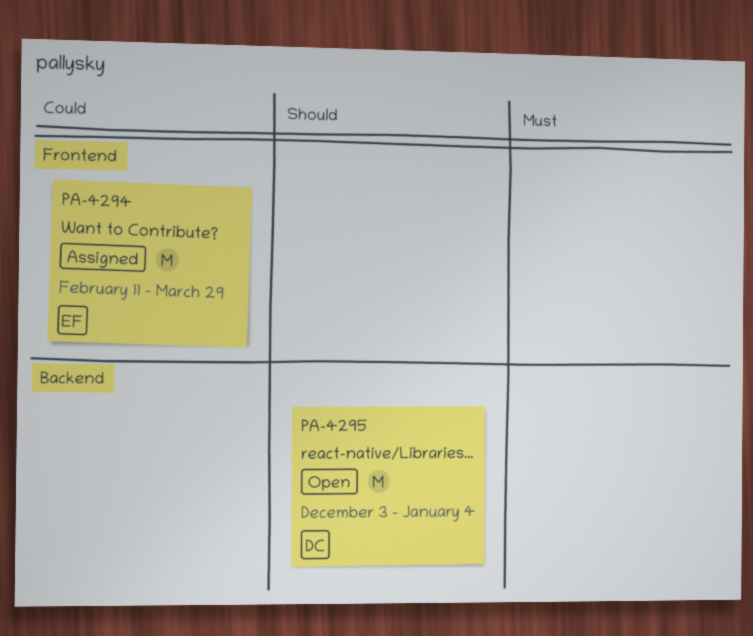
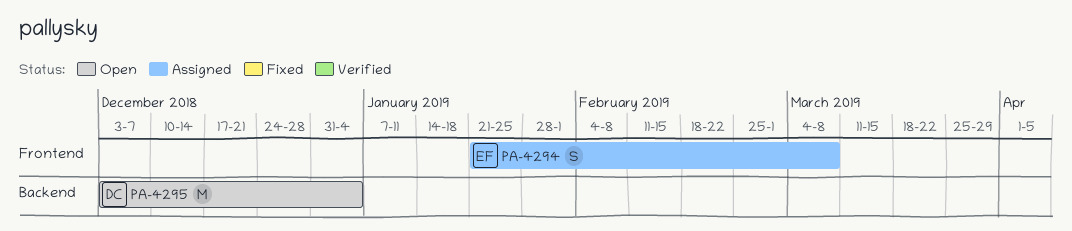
PA-4294, estimate: M -> S
PA-4294, start: Feb 11 -> Jan 21
PA-4294, due: Mar 29 -> Mar 8

